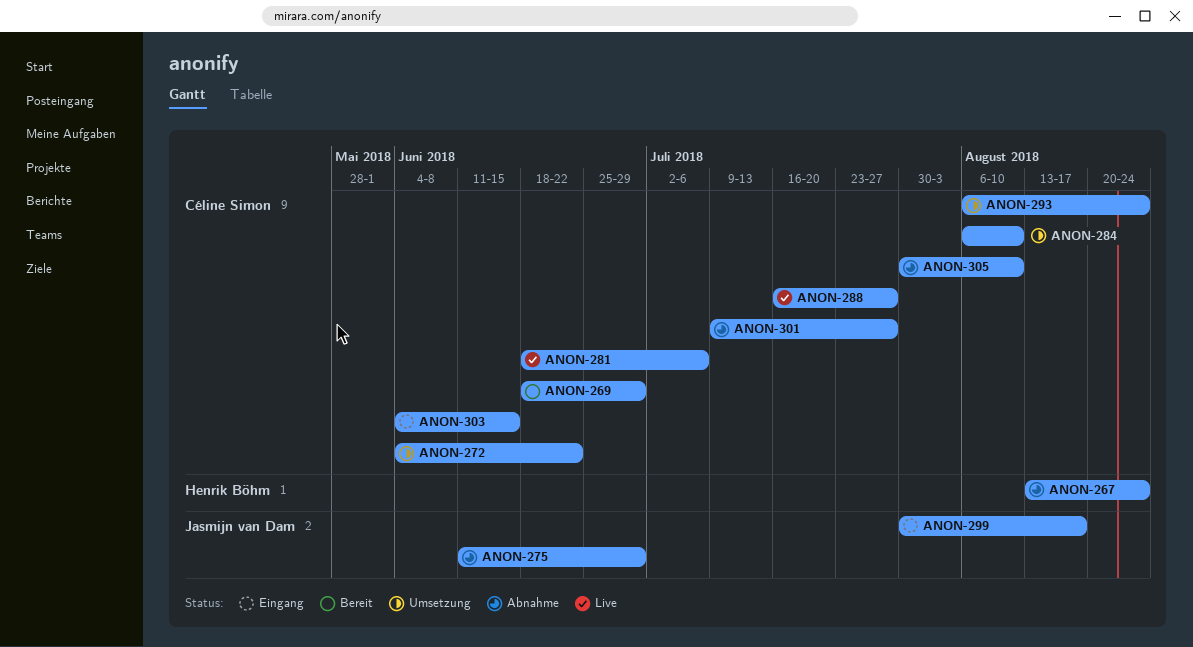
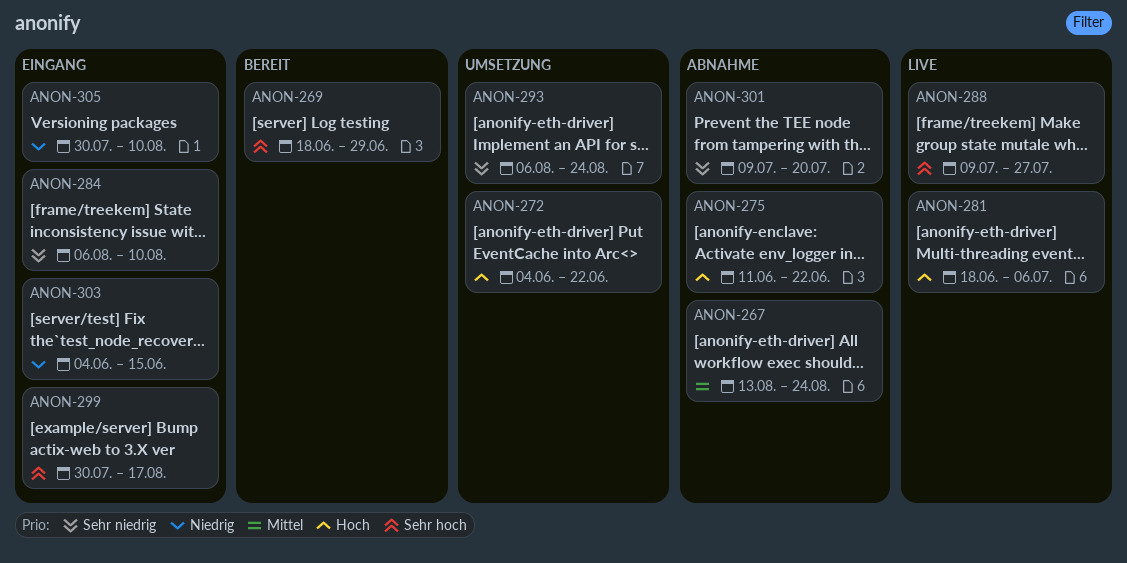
ANON-275, due: Jun 29 -> Jun 22
ANON-284, status: Umsetzung -> Eingang
ANON-288, start: Jul 16 -> Jul 9
ANON-301, due: Jul 27 -> Jul 20
ANON-305, status: Abnahme -> Eingang

